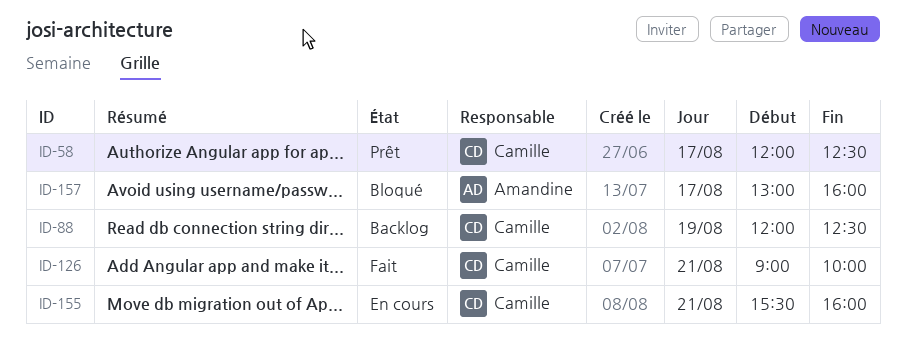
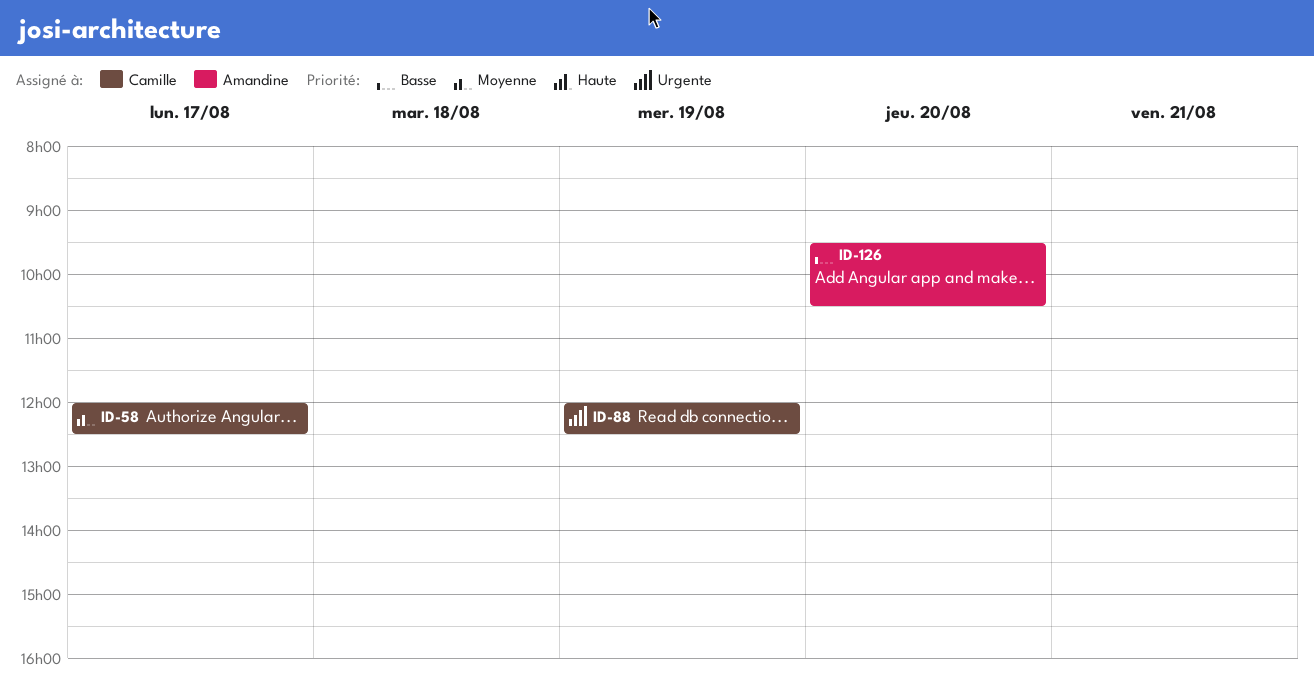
ID-126, owner: Camille -> Amandine
ID-126, day: Aug 21 -> Aug 20
ID-126, begins: 09:00 -> 09:30
ID-126, ends: 10:00 -> 10:30
ID-155: present -> none
ID-157: present -> none

